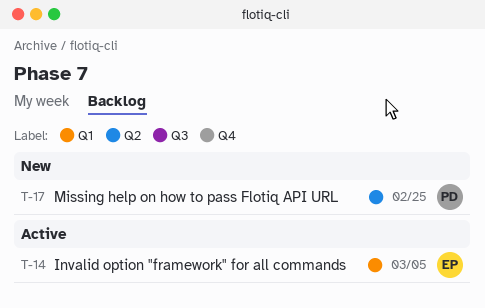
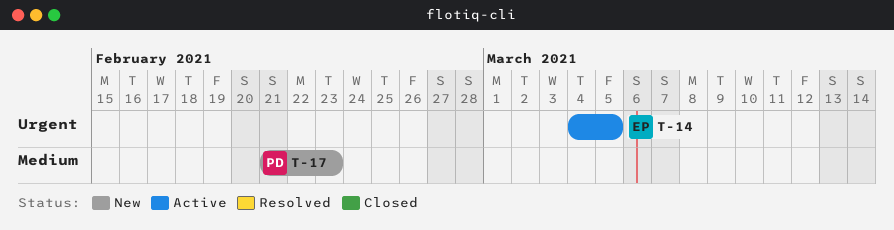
T-17, due: Feb 25 -> Feb 23

